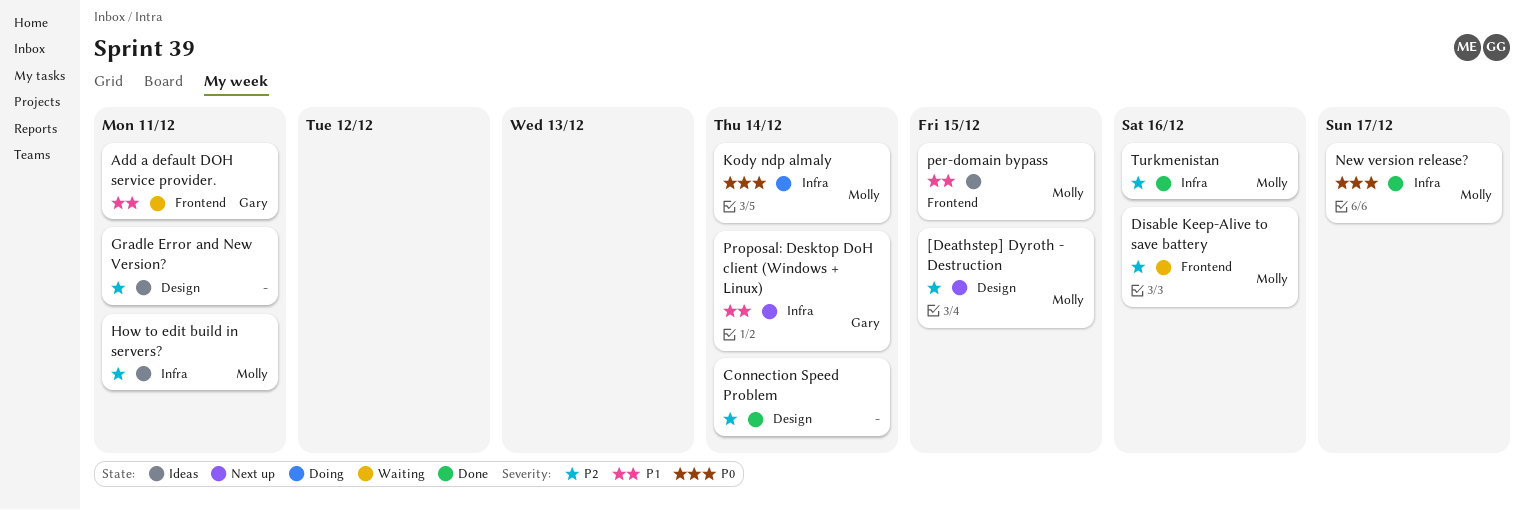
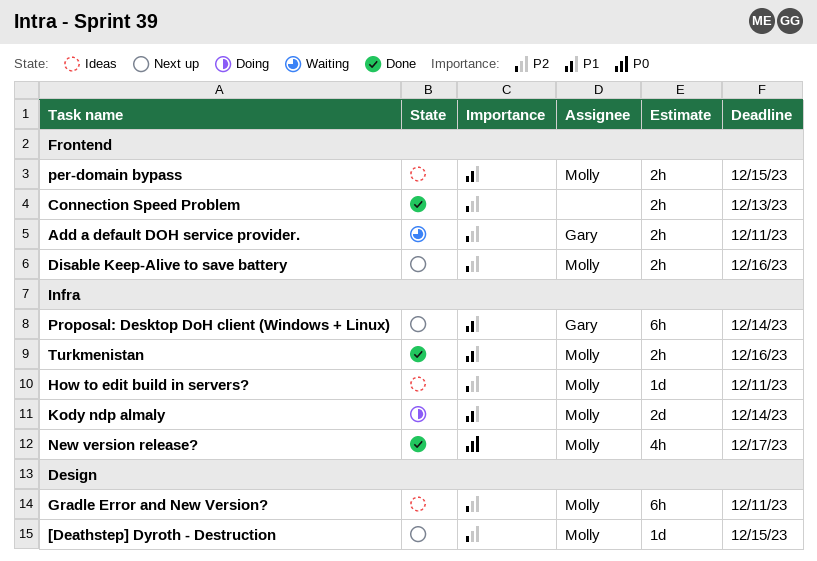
Add a default DOH service provider., priority: P1 -> P2
Connection Speed Problem, label: Design -> Frontend
Connection Speed Problem, due: Dec 14 -> Dec 13
Disable Keep-Alive to save battery, status: Waiting -> Next up
Gradle Error and New Version?, owner: none -> Molly
Kody ndp almaly, priority: P0 -> P1
Turkmenistan, priority: P2 -> P1

